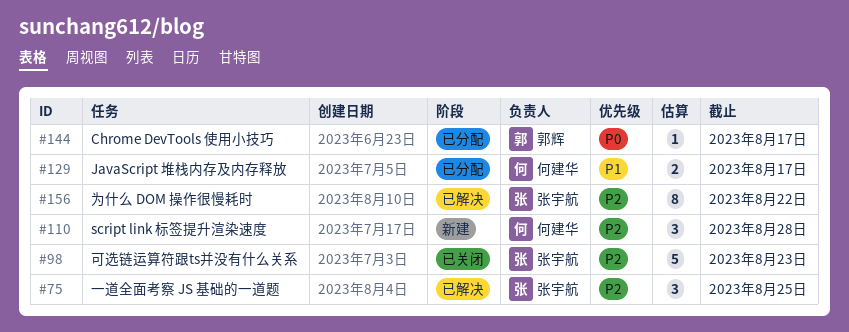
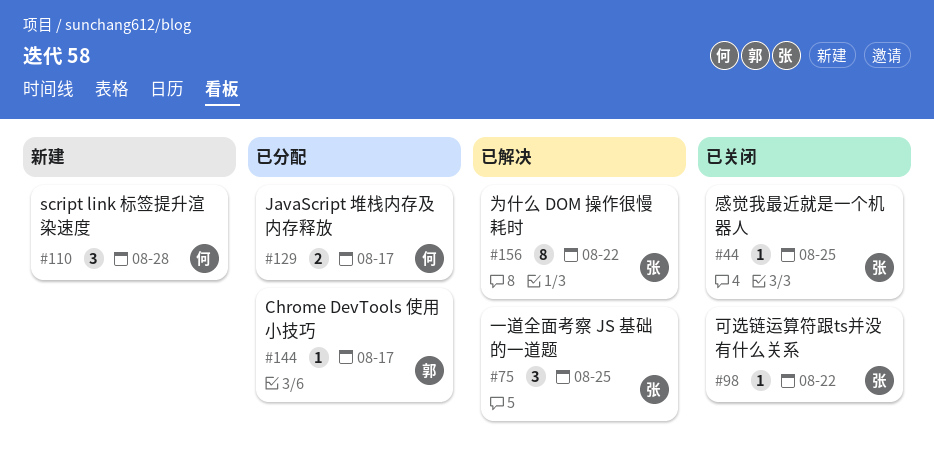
#44: none -> present
#98, estimate: 5 -> 1
#98, due: Aug 23 -> Aug 22

